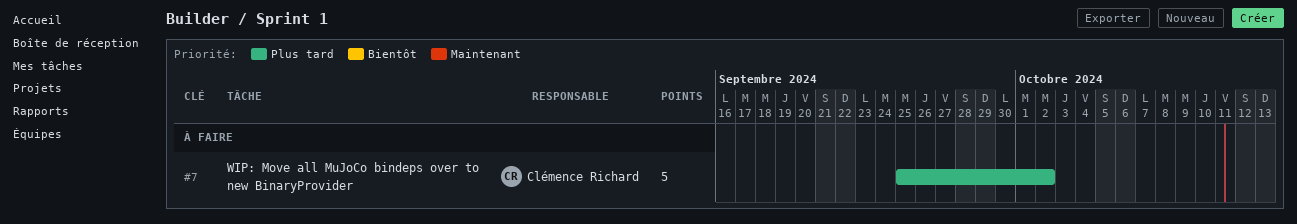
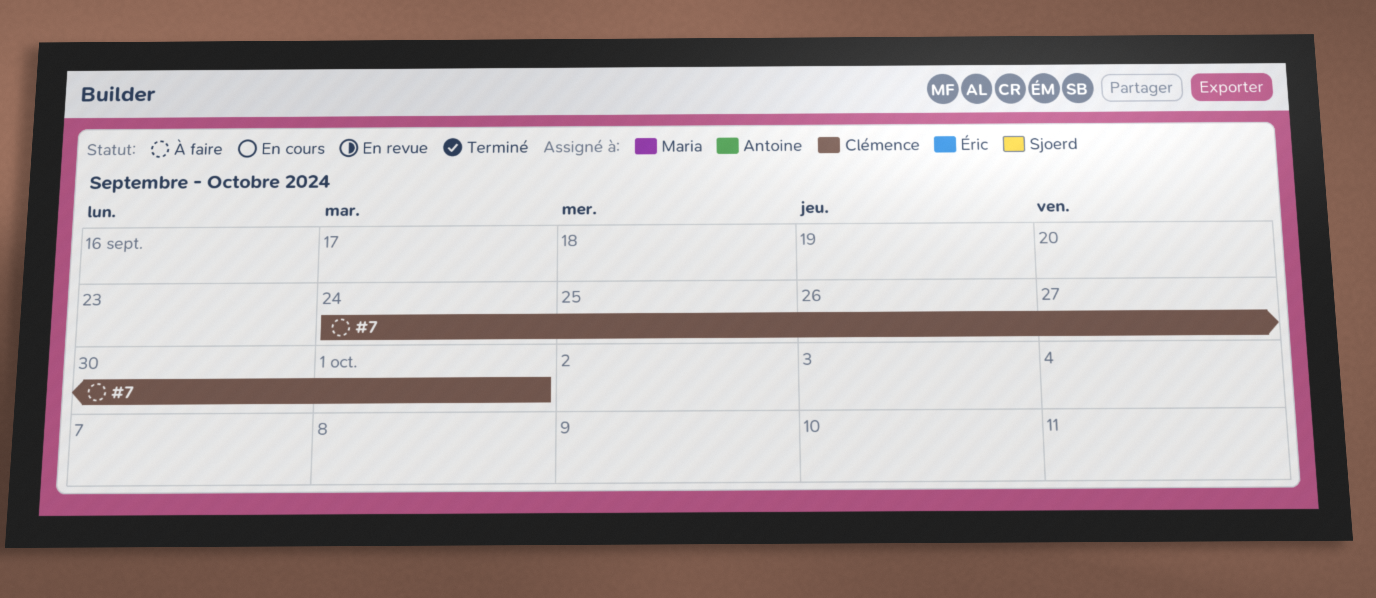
#7, start: Sep 25 -> Sep 24
#7, due: Oct 2 -> Oct 1

